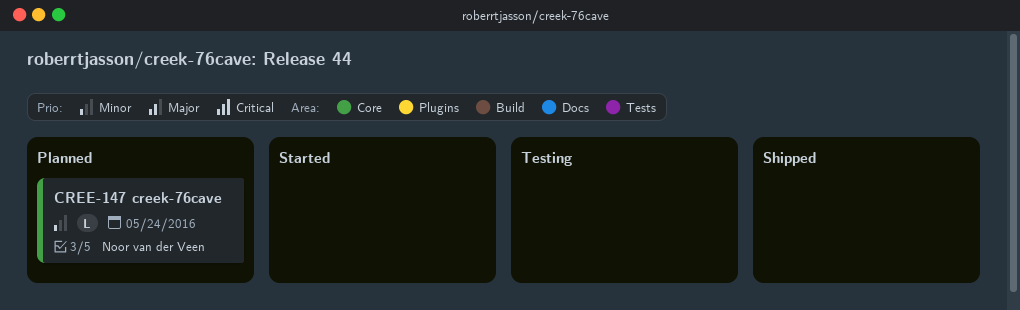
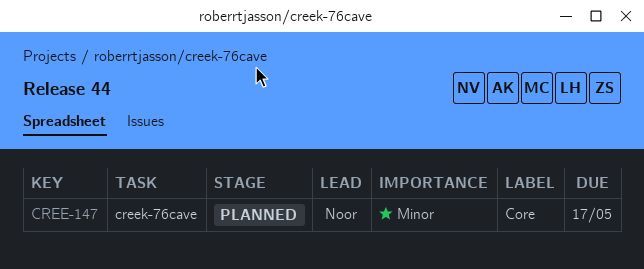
CREE-147, due: May 24 -> May 17

